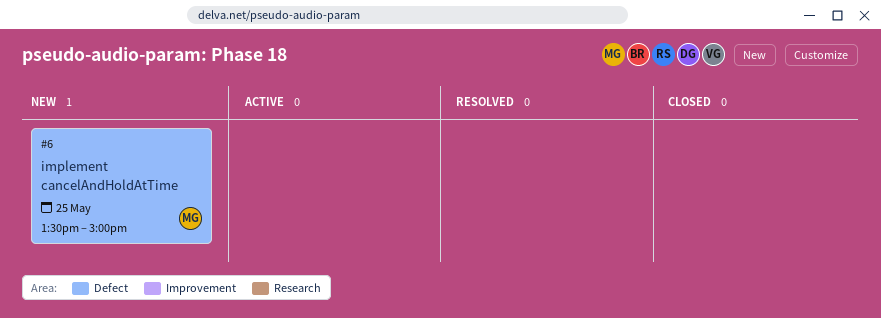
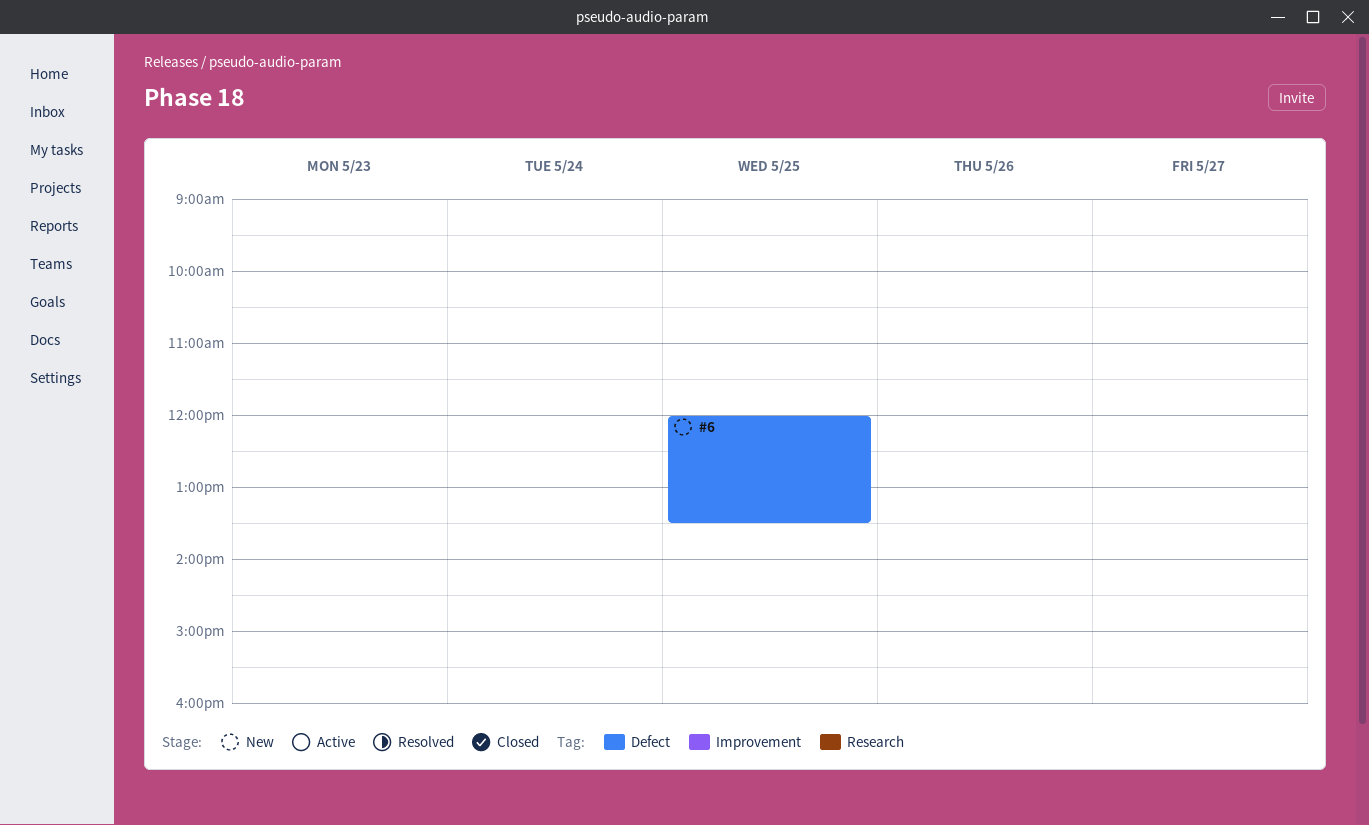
#6, begins: 13:30 -> 12:00
#6, ends: 15:00 -> 13:30

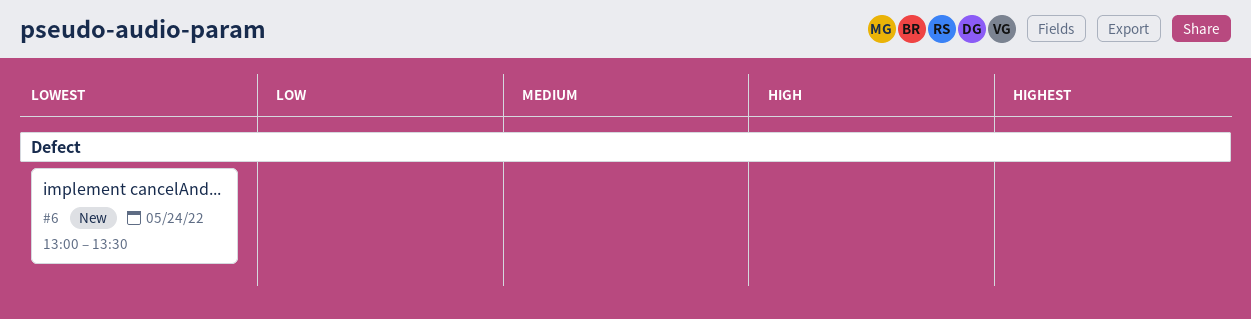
#6, day: May 25 -> May 24
#6, begins: 12:00 -> 13:00

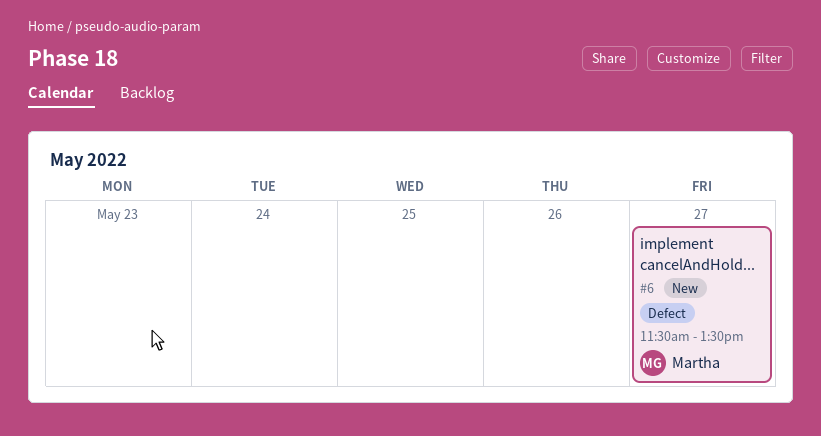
#6, day: May 24 -> May 27
#6, begins: 13:00 -> 11:30

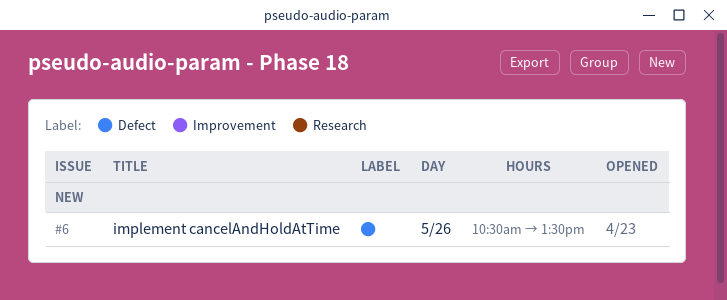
#6, day: May 27 -> May 26
#6, begins: 11:30 -> 10:30

